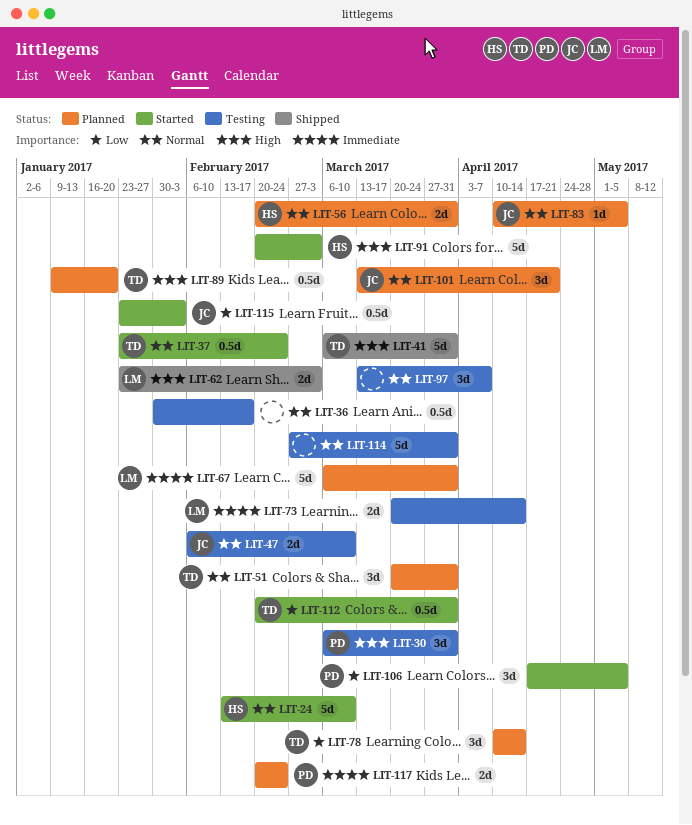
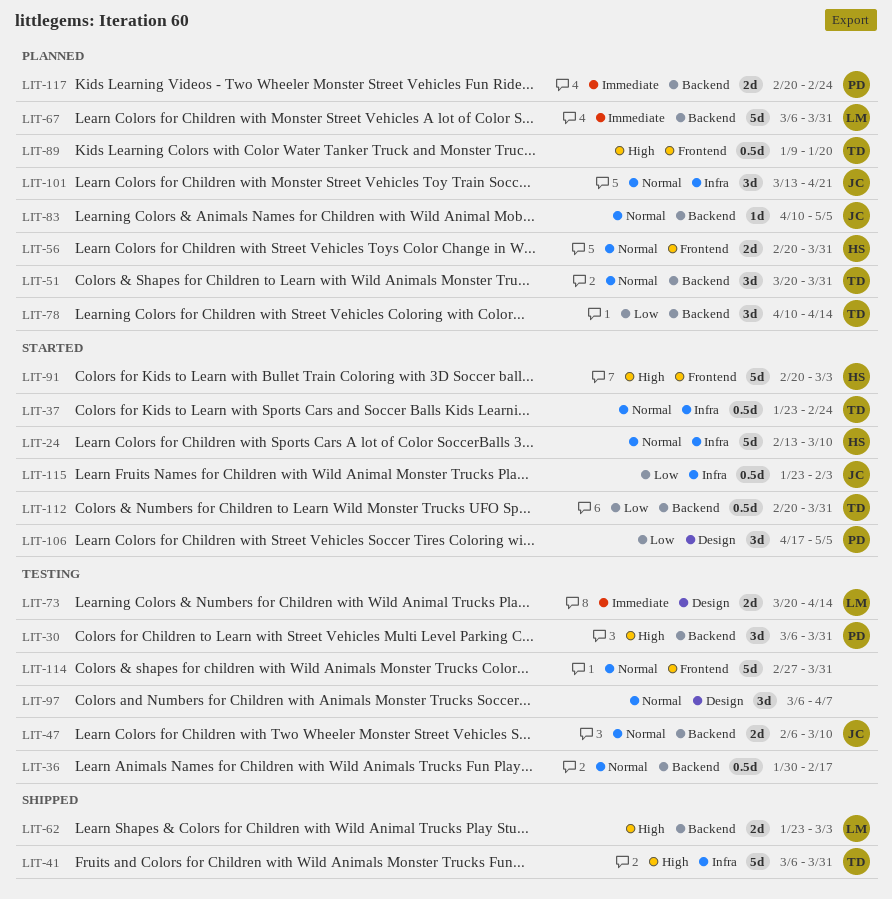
LIT-97, start: Mar 13 -> Mar 6

